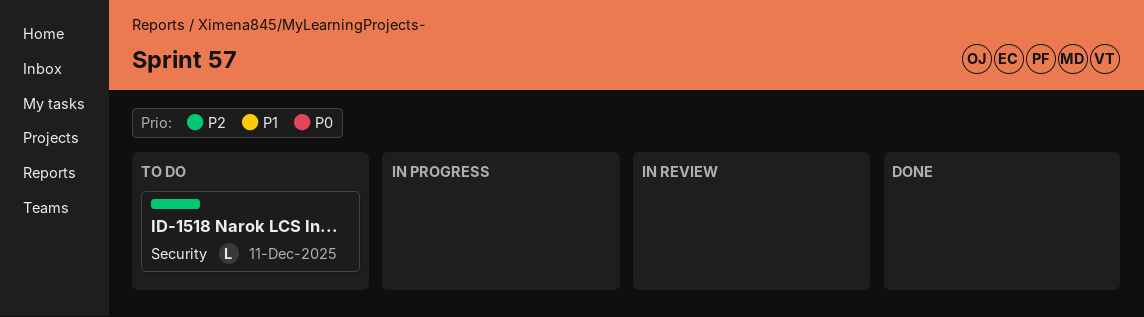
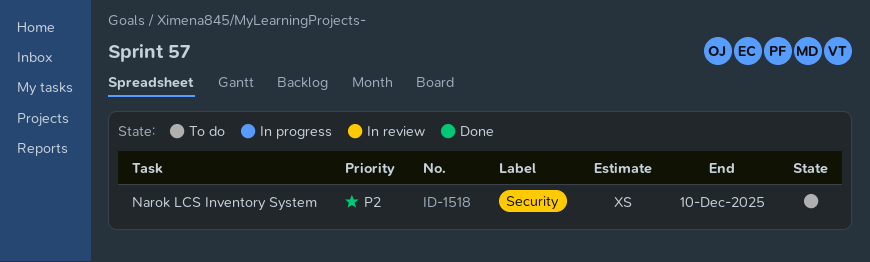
ID-1518, estimate: L -> XS
ID-1518, due: Dec 11 -> Dec 10

